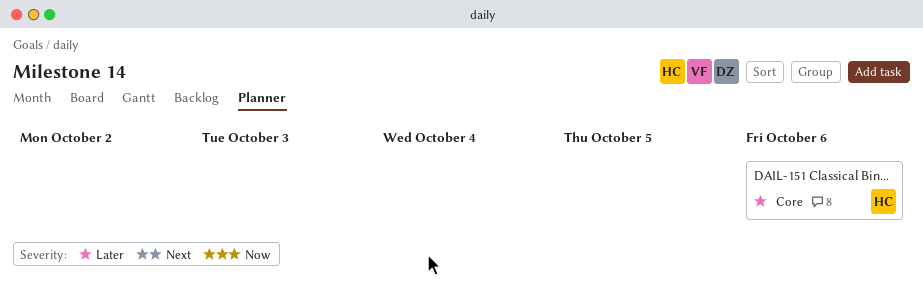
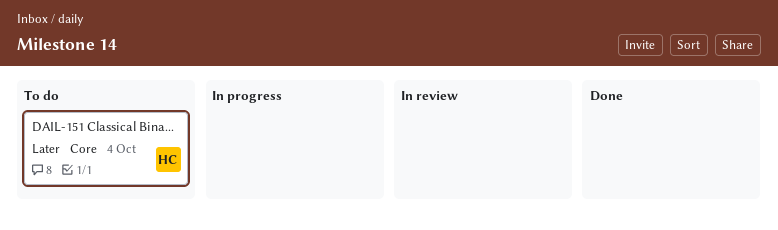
DAIL-151, due: Oct 6 -> Oct 4

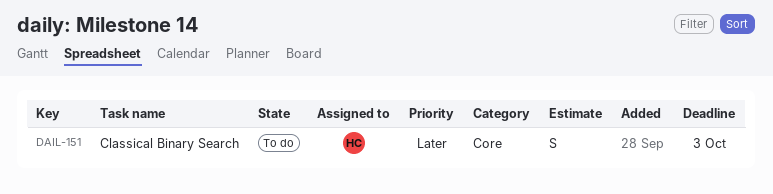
DAIL-151, due: Oct 4 -> Oct 3

